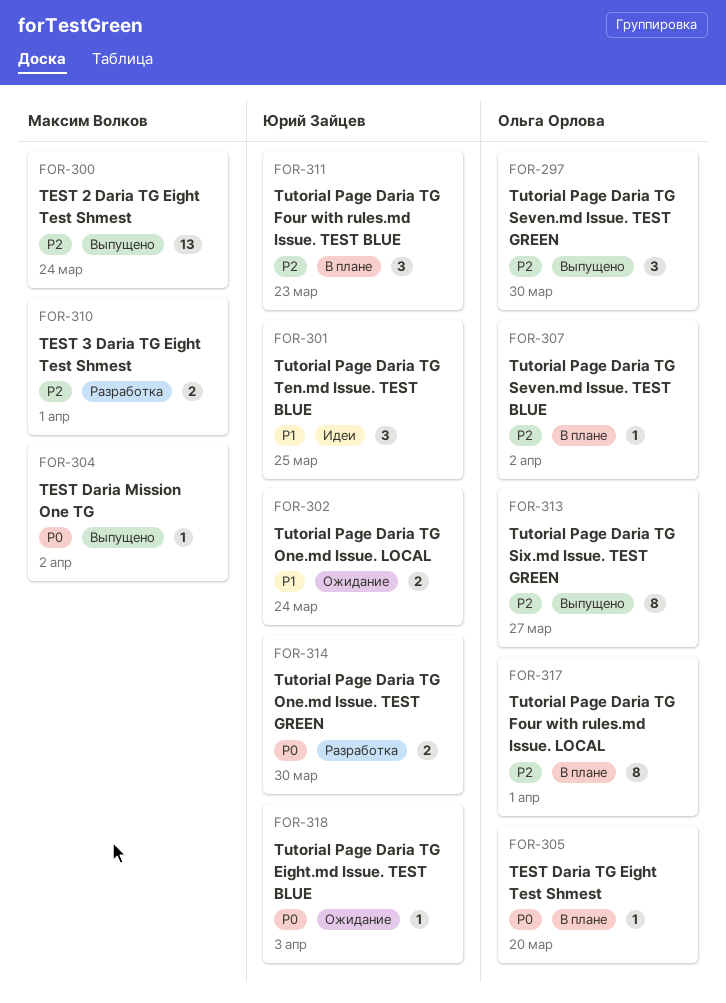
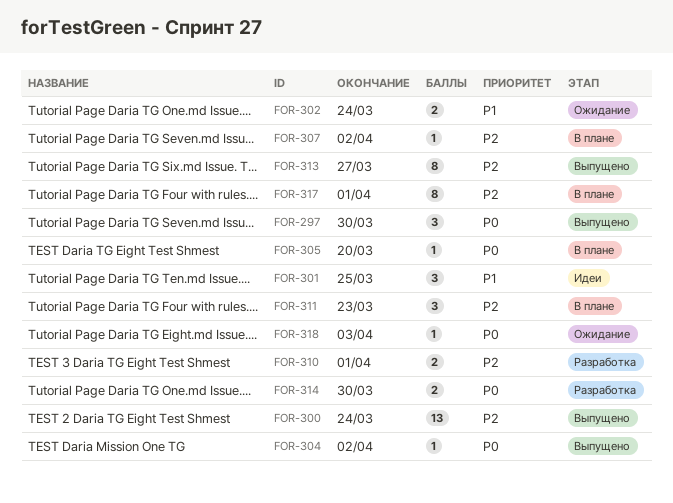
FOR-297, priority: P2 -> P0

